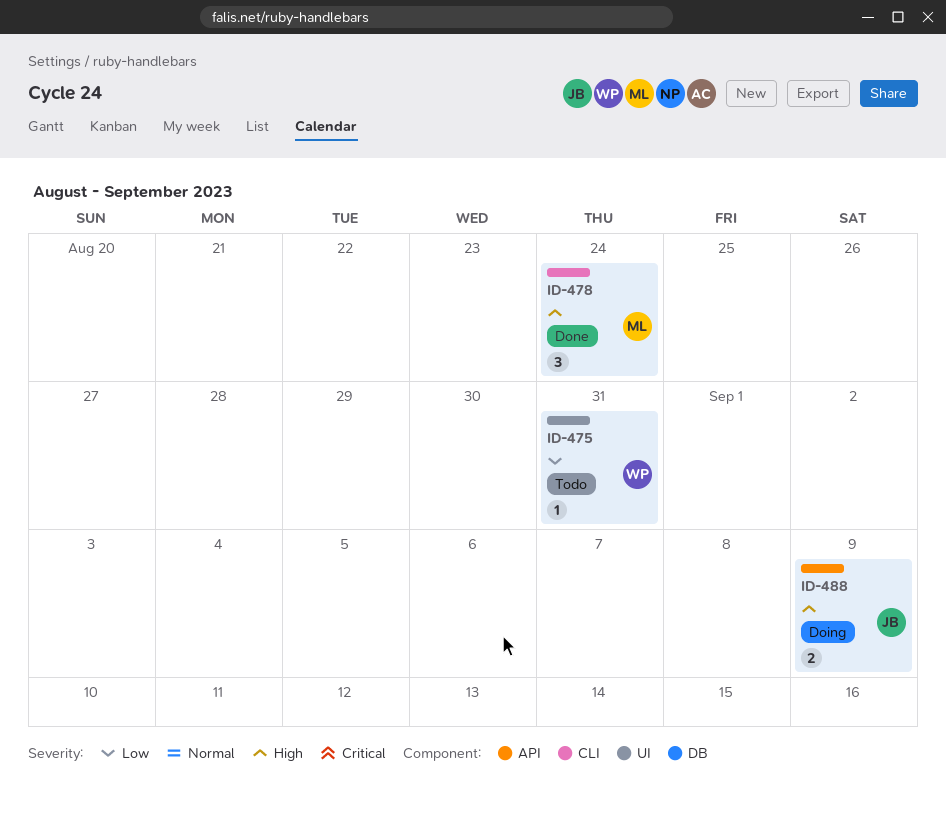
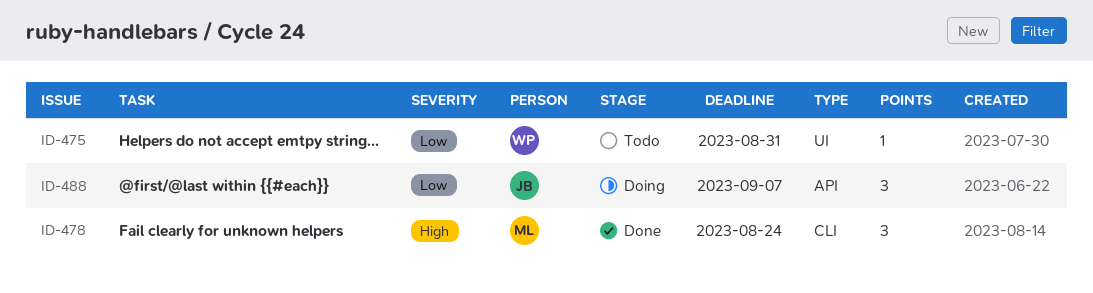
ID-488, priority: High -> Low
ID-488, estimate: 2 -> 3
ID-488, due: Sep 9 -> Sep 7

